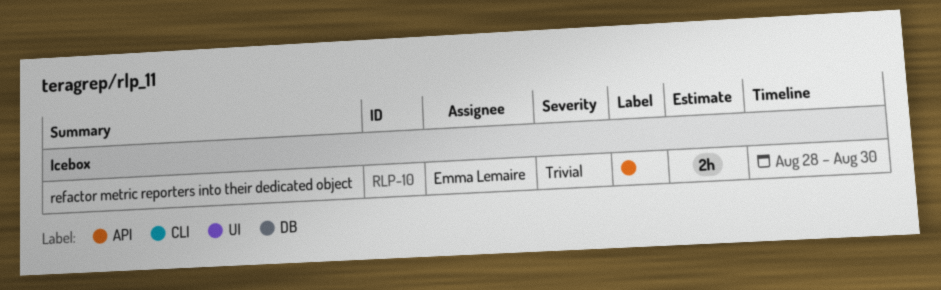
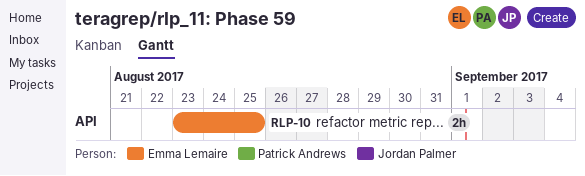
RLP-10, start: Aug 28 -> Aug 23
RLP-10, due: Aug 30 -> Aug 25

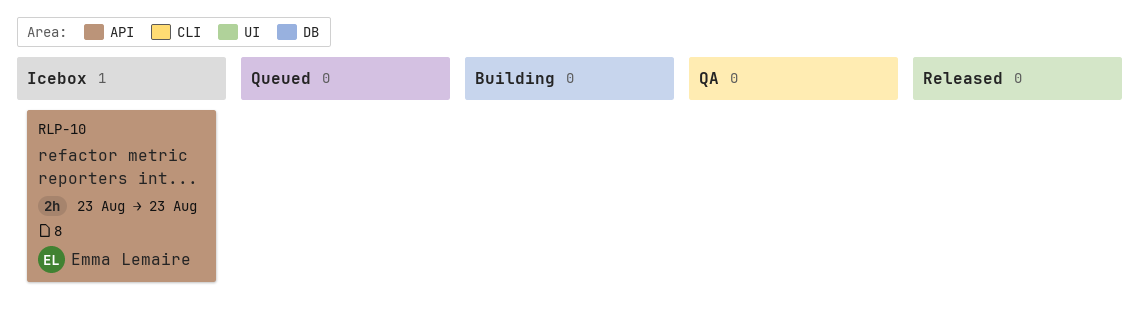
RLP-10, due: Aug 25 -> Aug 23

